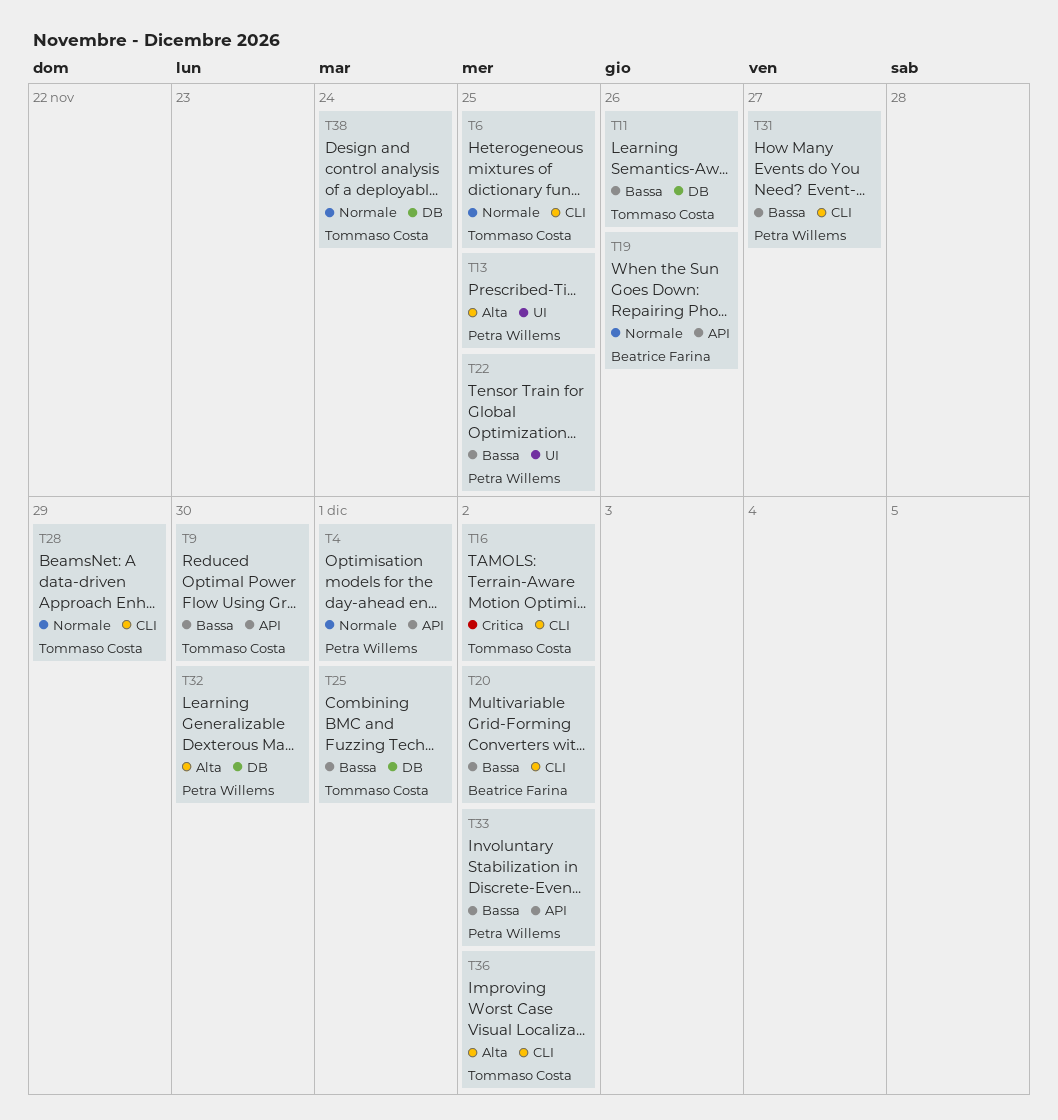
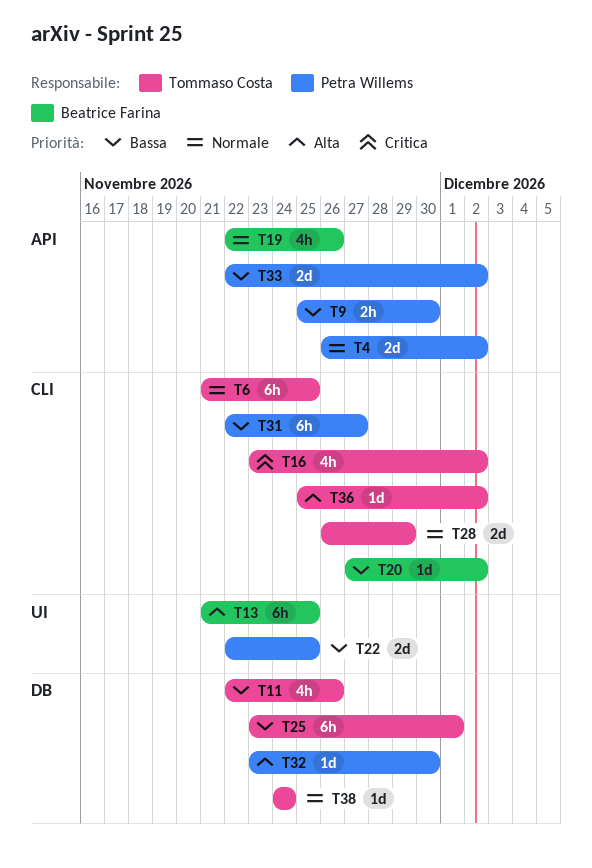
T4, due: Dec 1 -> Dec 2
T9, owner: Tommaso Costa -> Petra Willems
T13, owner: Petra Willems -> Beatrice Farina

